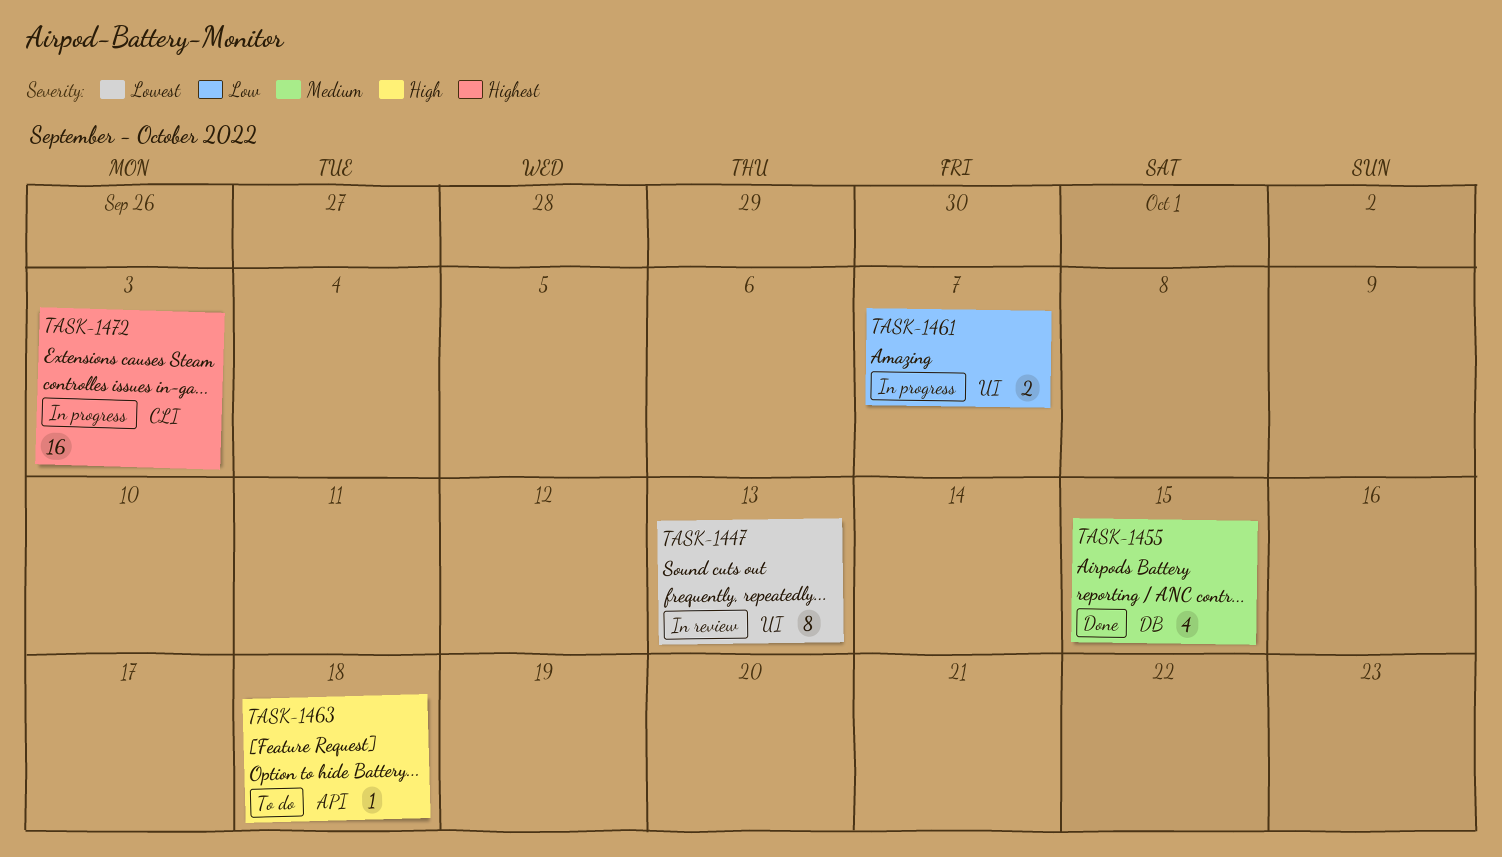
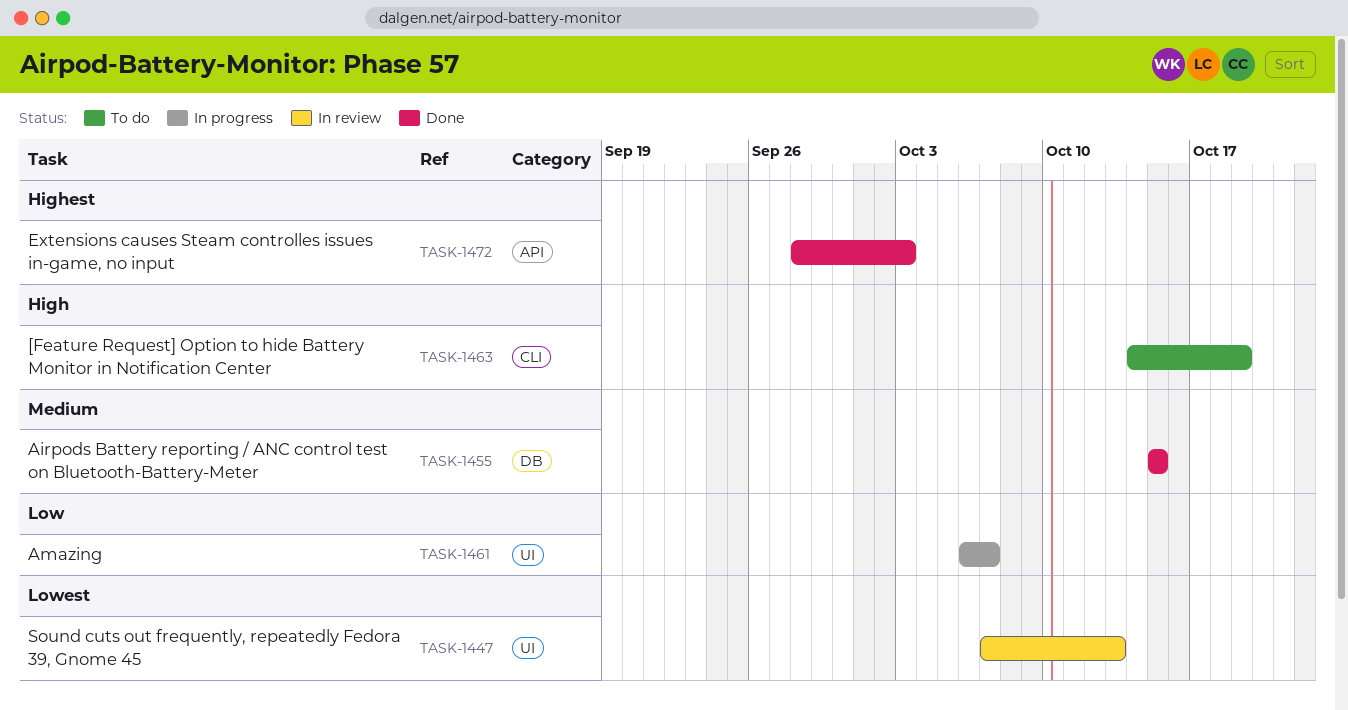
TASK-1463, label: API -> CLI
TASK-1463, due: Oct 18 -> Oct 19
TASK-1472, status: In progress -> Done
TASK-1472, label: CLI -> API

